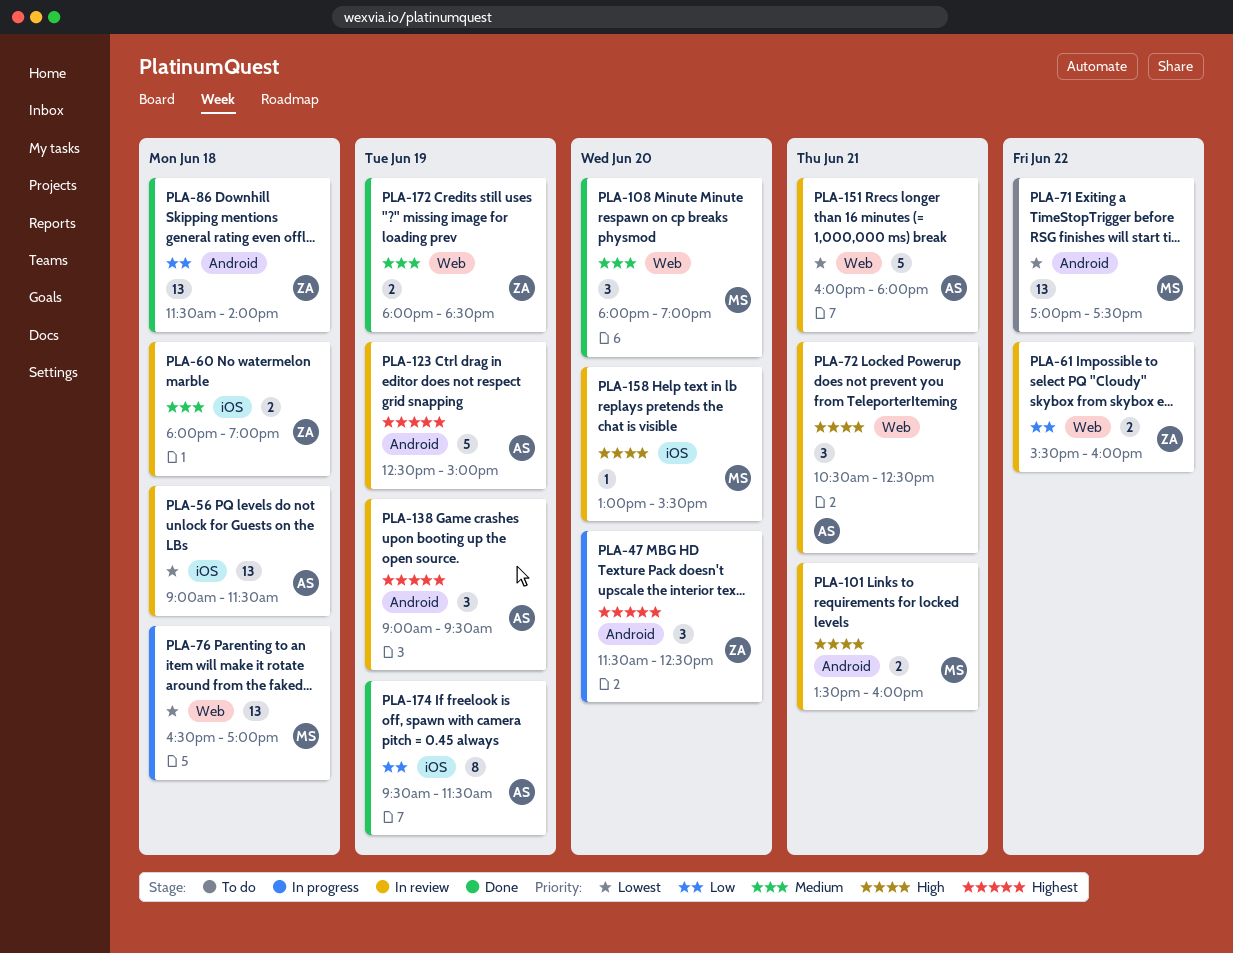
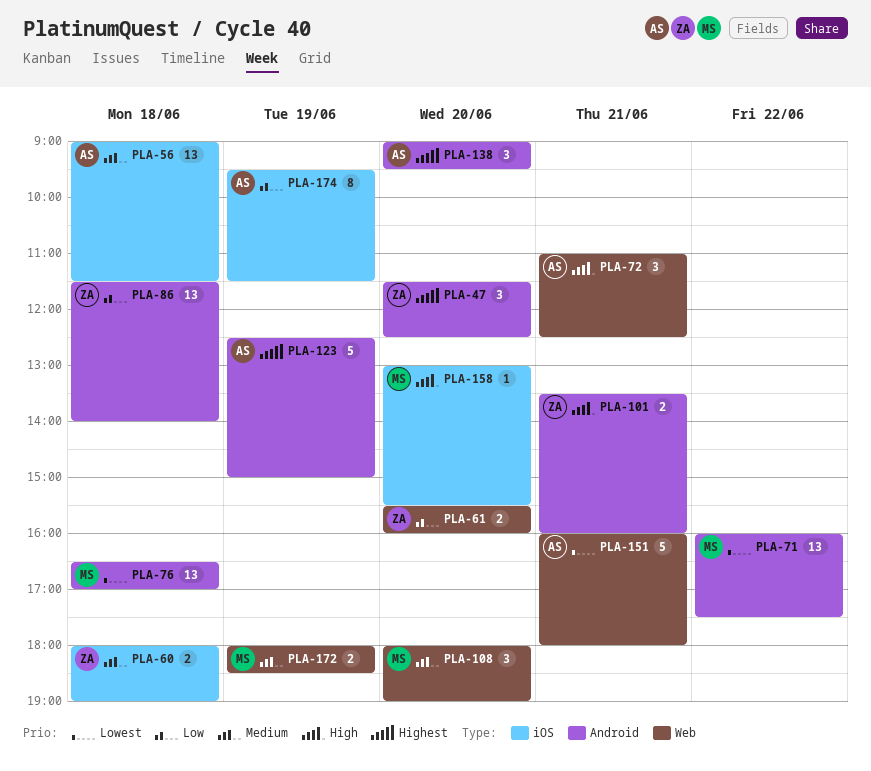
PLA-56, priority: Lowest -> Medium
PLA-61, day: Jun 22 -> Jun 20
PLA-71, begins: 17:00 -> 16:00
PLA-72, begins: 10:30 -> 11:00
PLA-76, label: Web -> Android
PLA-101, owner: MS -> ZA
PLA-138, day: Jun 19 -> Jun 20
PLA-172, owner: ZA -> MS

